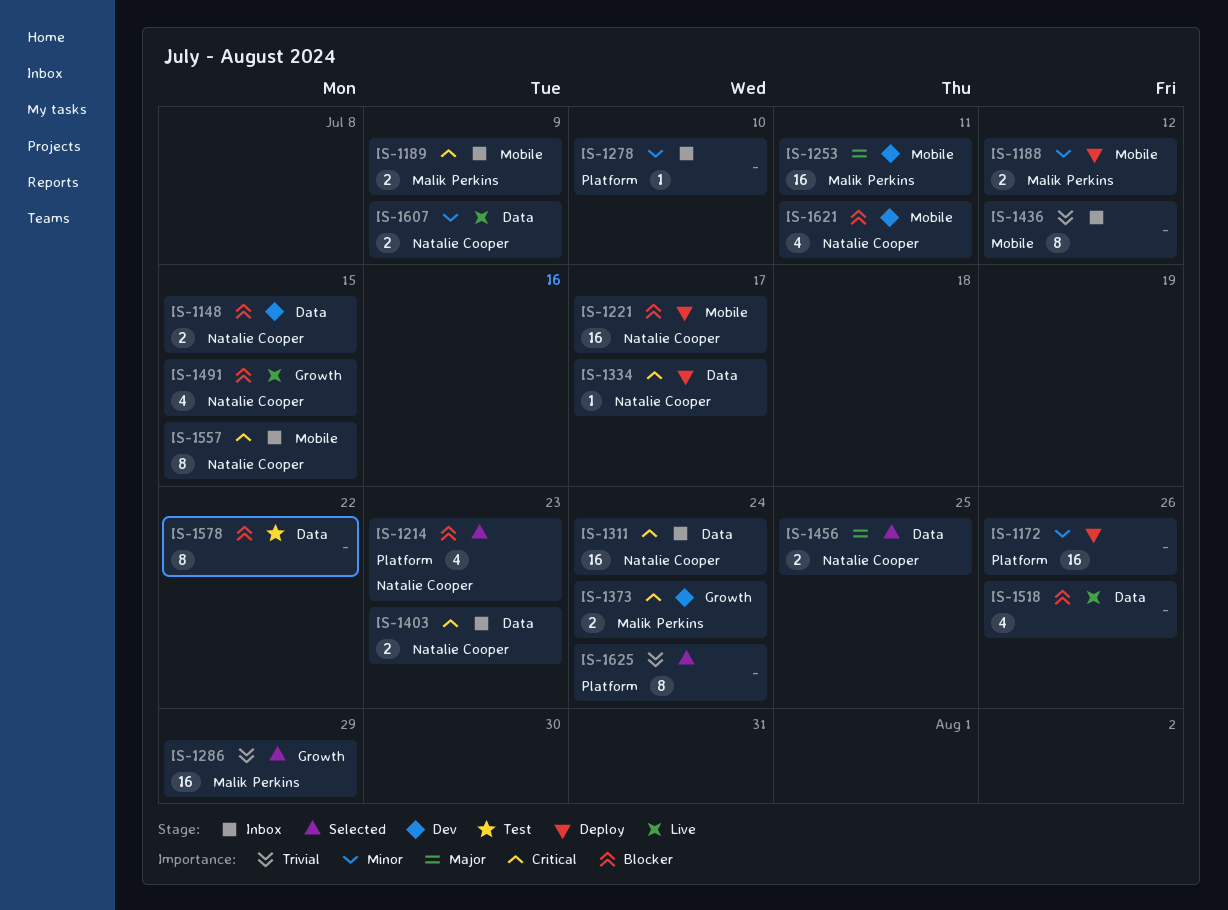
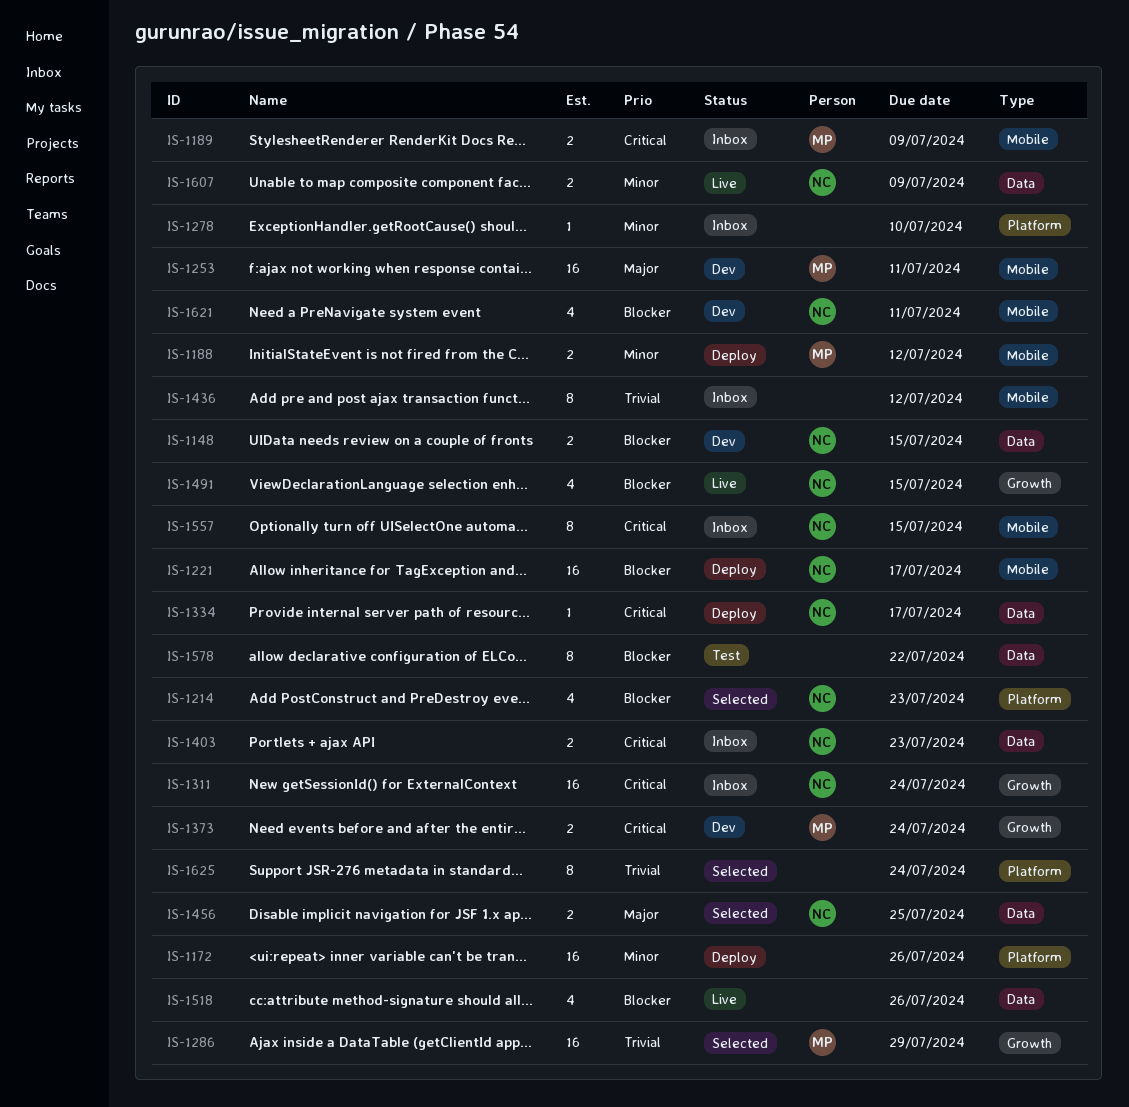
IS-1311, label: Data -> Growth

